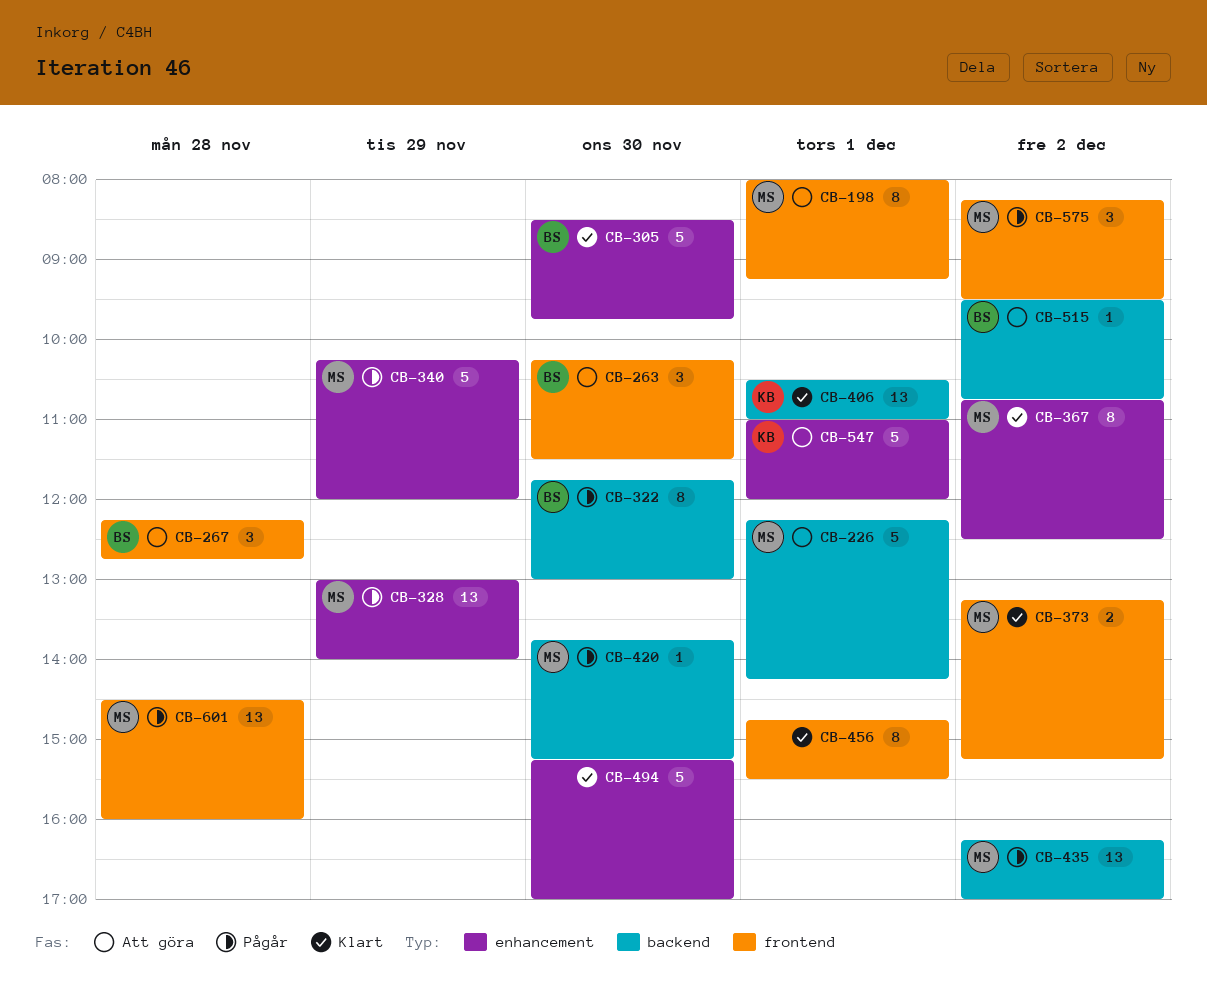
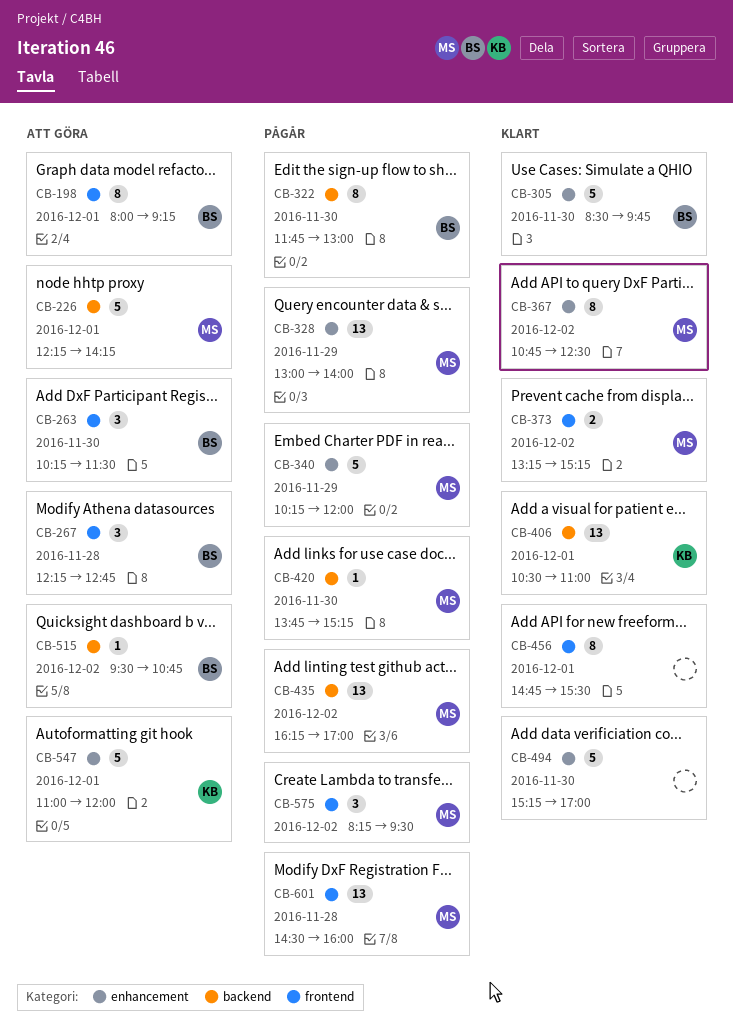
CB-198, owner: MS -> BS

